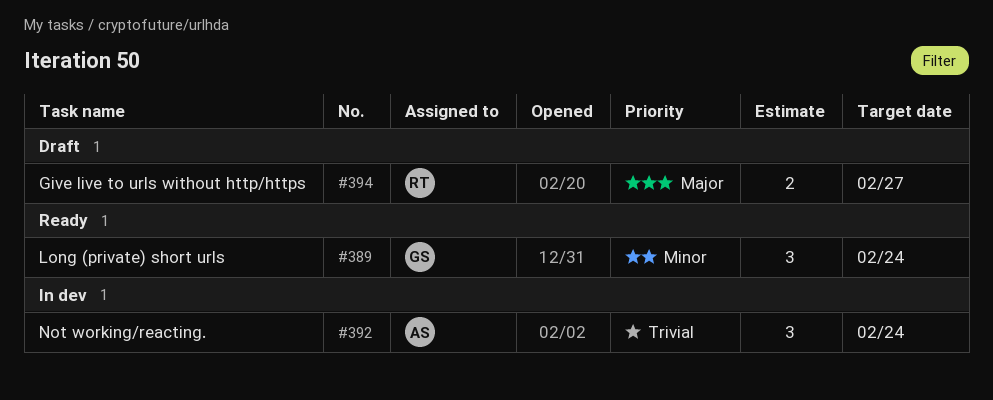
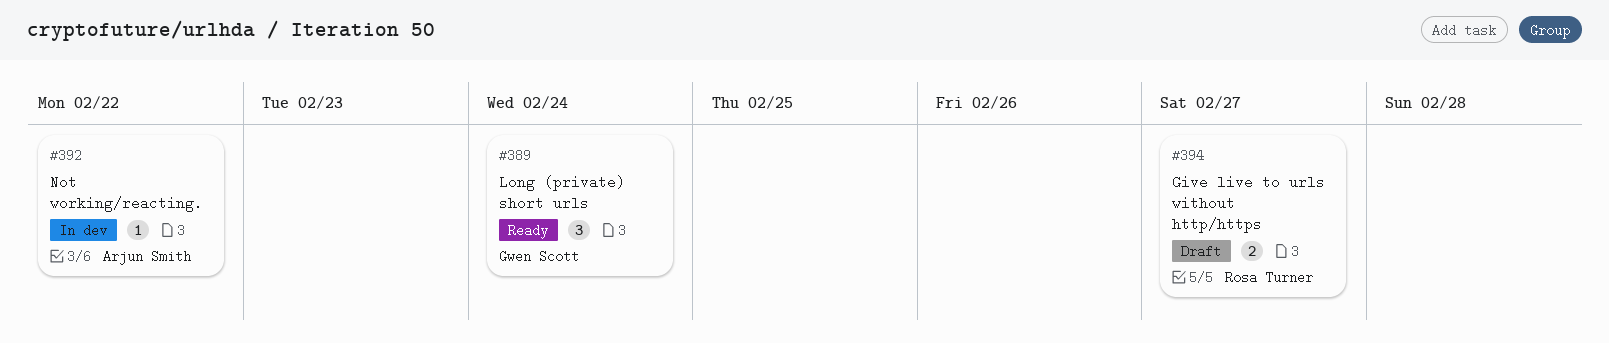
#392, estimate: 3 -> 1
#392, due: Feb 24 -> Feb 22

